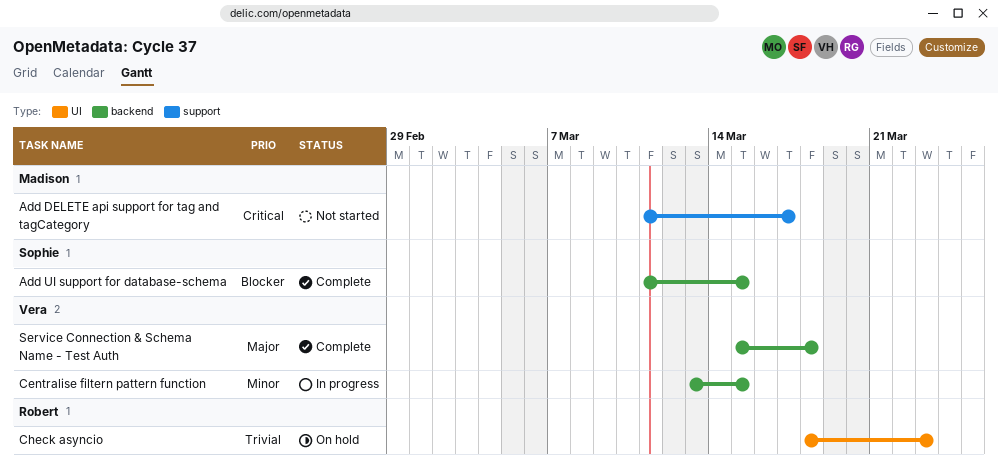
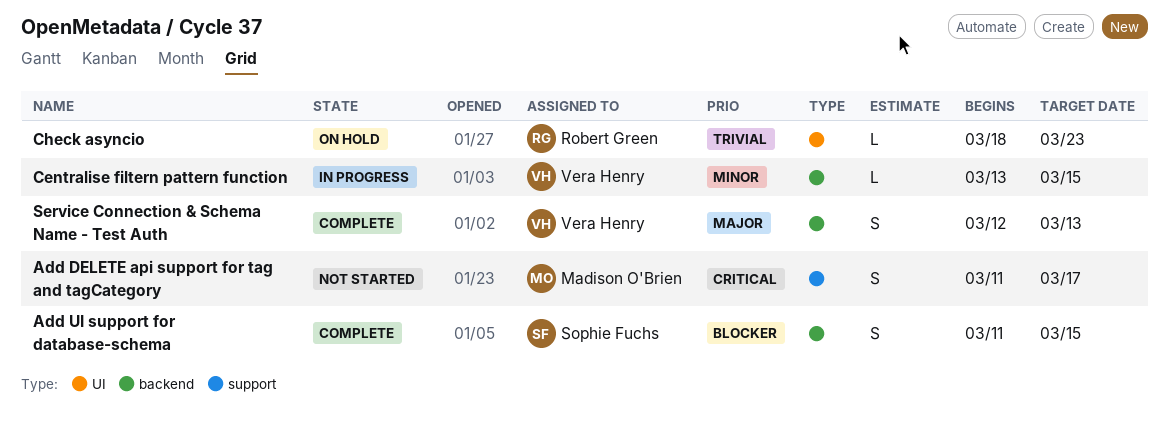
Service Connection & Schema Name - Test Auth, start: Mar 15 -> Mar 12
Service Connection & Schema Name - Test Auth, due: Mar 18 -> Mar 13

